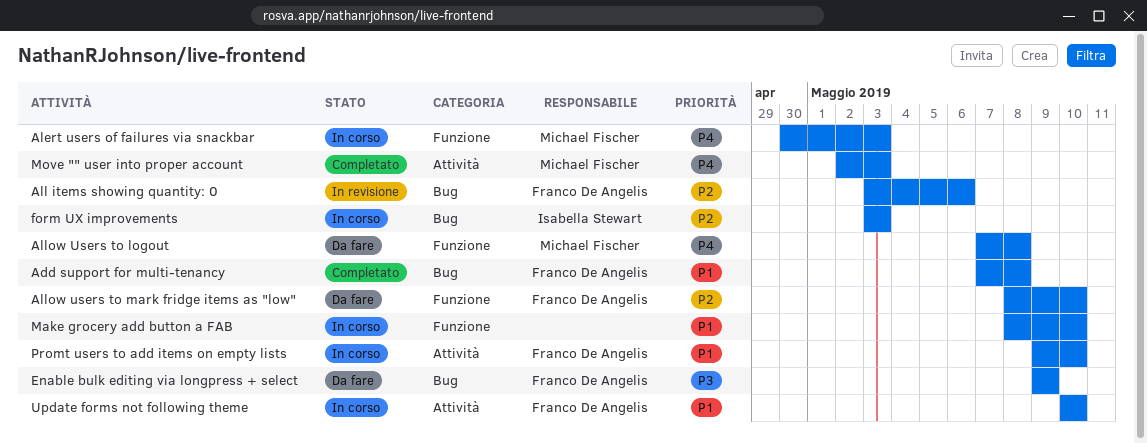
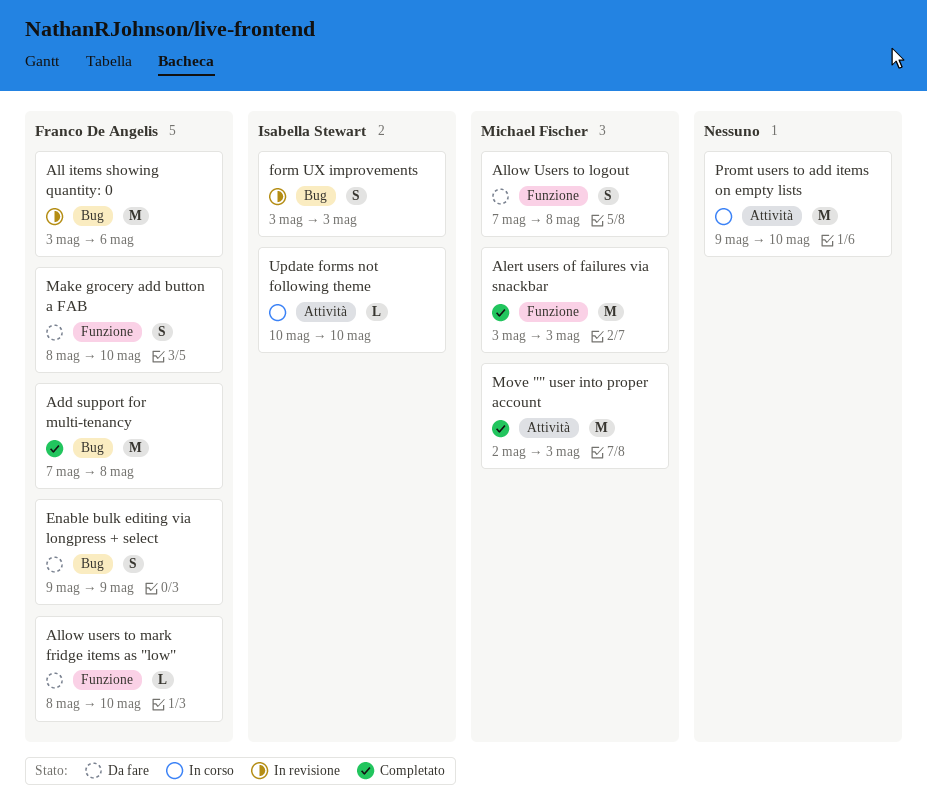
Alert users of failures via snackbar, status: In corso -> Completato
Alert users of failures via snackbar, start: Apr 30 -> May 3
form UX improvements, status: In corso -> In revisione
Make grocery add button a FAB, status: In corso -> Da fare
Make grocery add button a FAB, owner: none -> Franco De Angelis
Promt users to add items on empty lists, owner: Franco De Angelis -> none
Update forms not following theme, owner: Franco De Angelis -> Isabella Stewart

